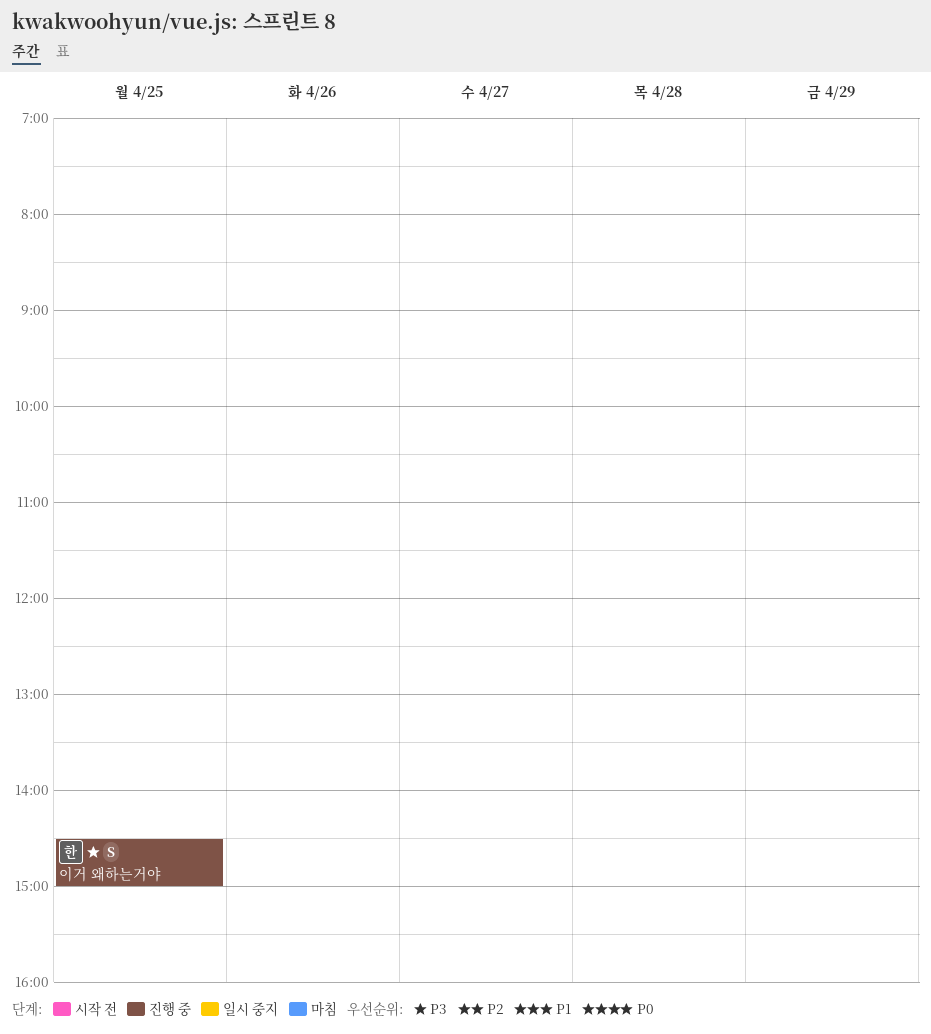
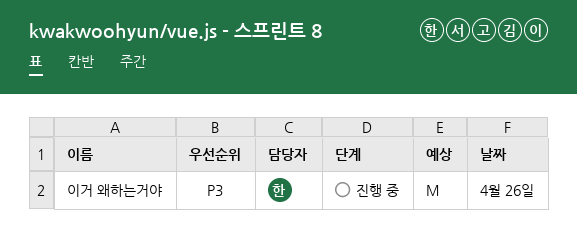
이거 왜하는거야, estimate: S -> M
이거 왜하는거야, day: Apr 25 -> Apr 26

